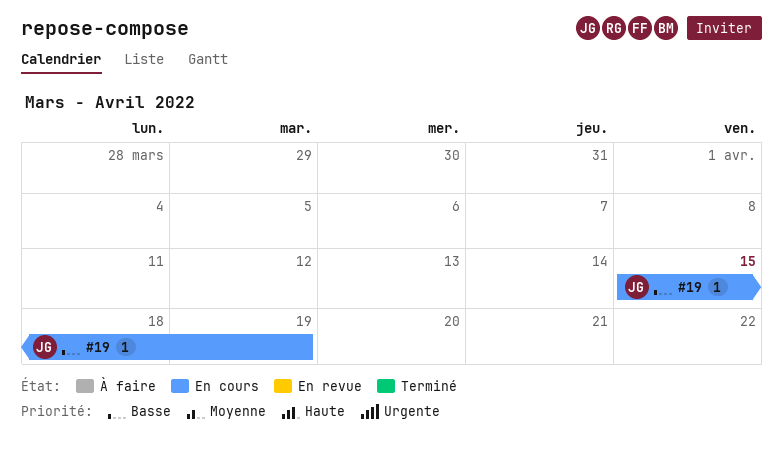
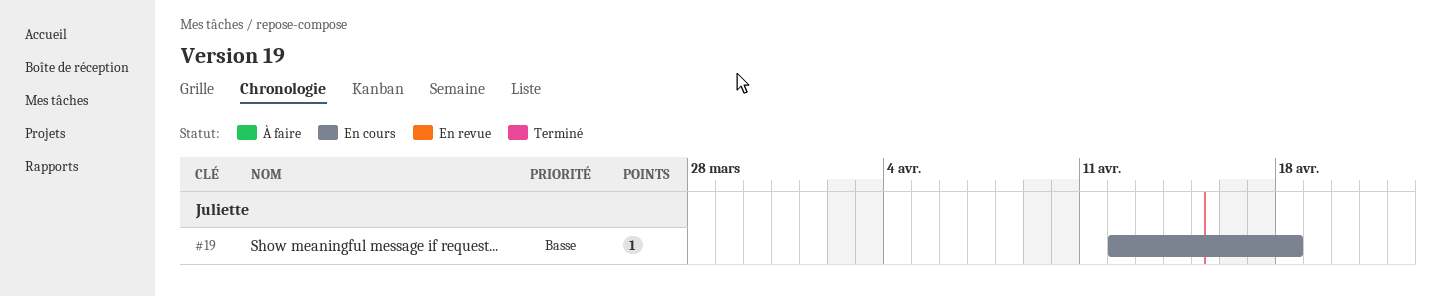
#19, start: Apr 15 -> Apr 12
#19, due: Apr 19 -> Apr 18

